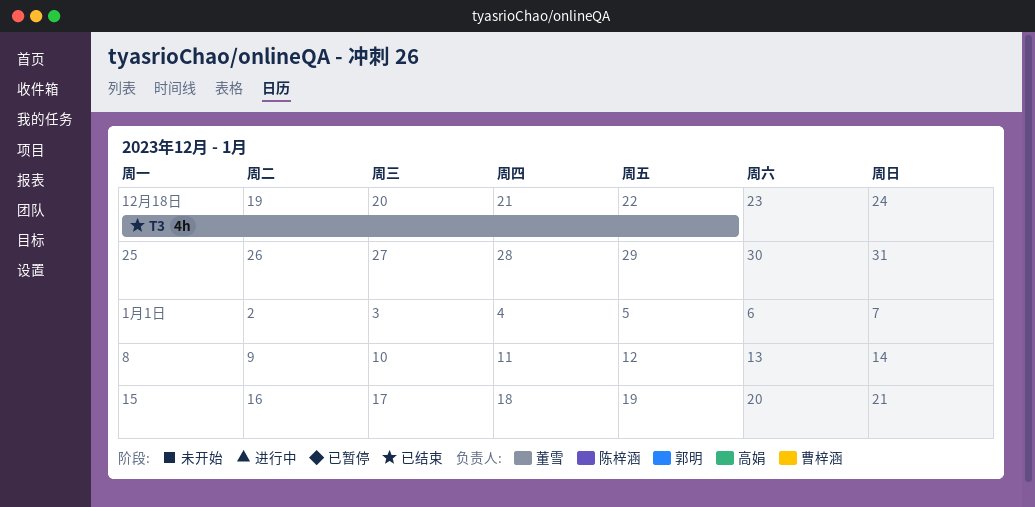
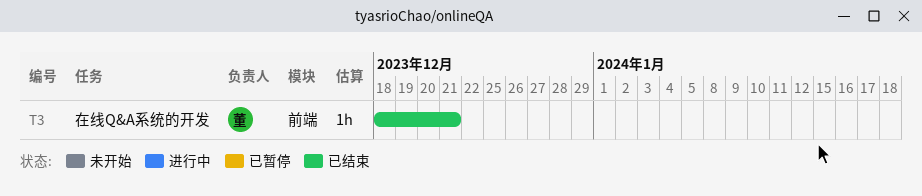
T3, estimate: 4h -> 1h
T3, due: Dec 22 -> Dec 21

